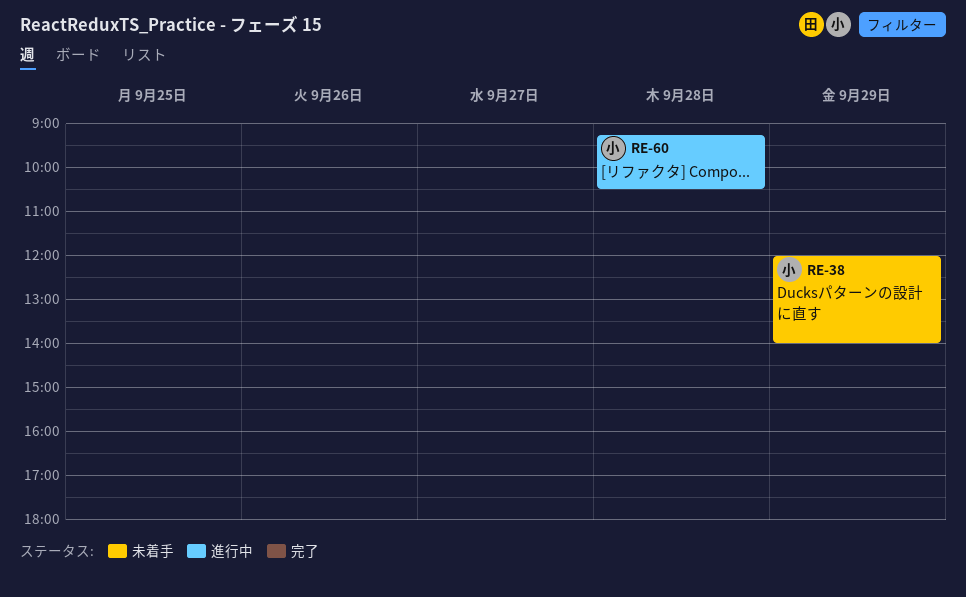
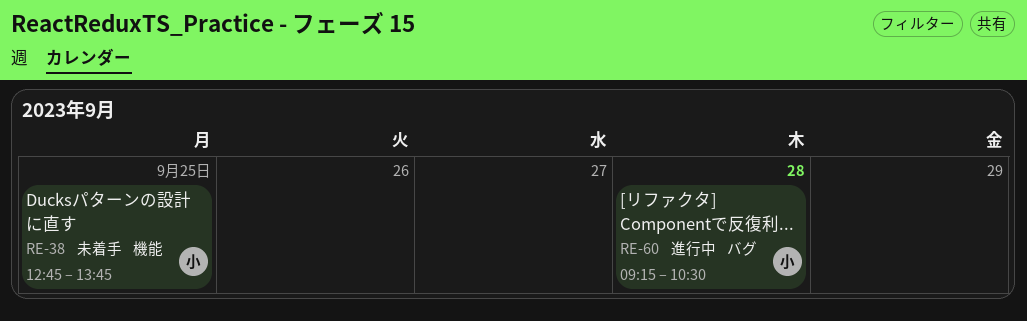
RE-38, day: Sep 29 -> Sep 25
RE-38, begins: 12:00 -> 12:45
RE-38, ends: 14:00 -> 13:45

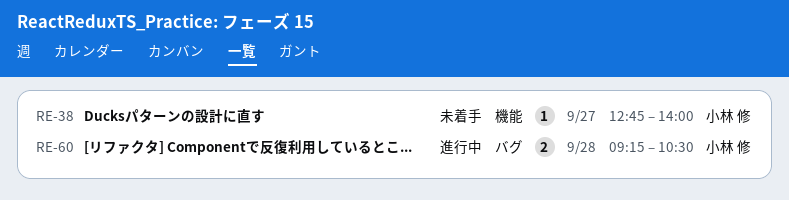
RE-38, day: Sep 25 -> Sep 27
RE-38, ends: 13:45 -> 14:00

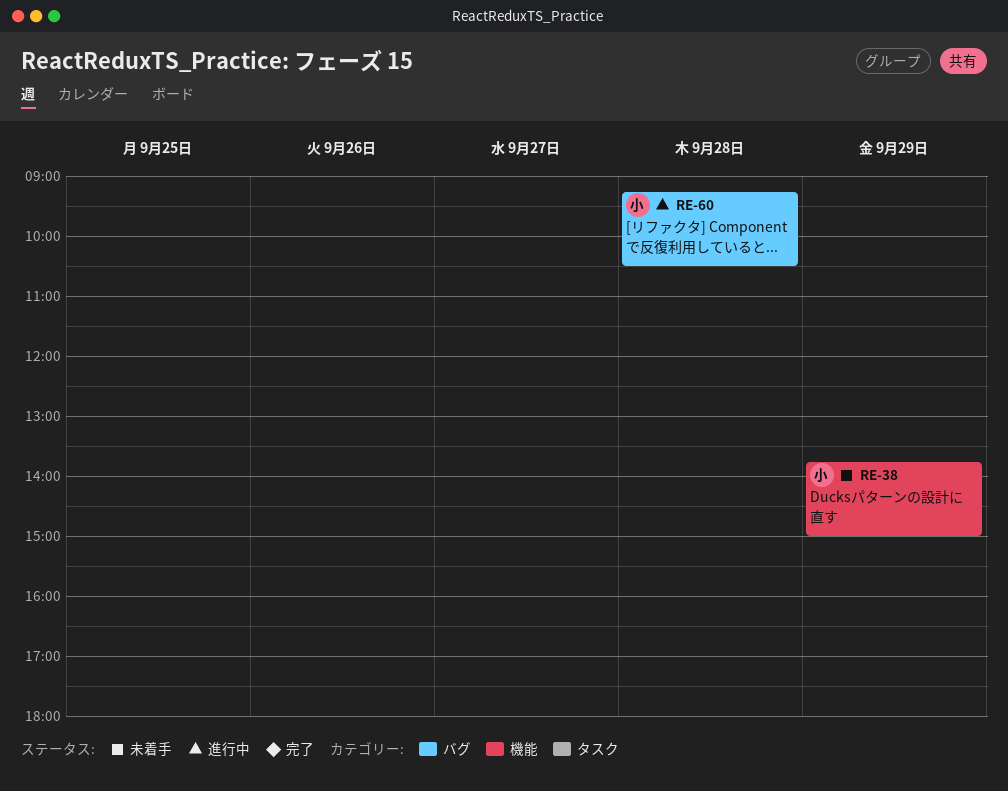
RE-38, day: Sep 27 -> Sep 29
RE-38, begins: 12:45 -> 13:45
RE-38, ends: 14:00 -> 15:00

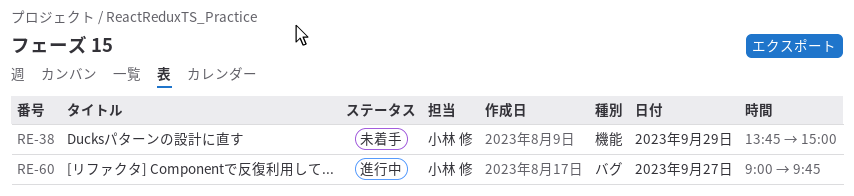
RE-60, day: Sep 28 -> Sep 27
RE-60, begins: 09:15 -> 09:00
RE-60, ends: 10:30 -> 09:45

